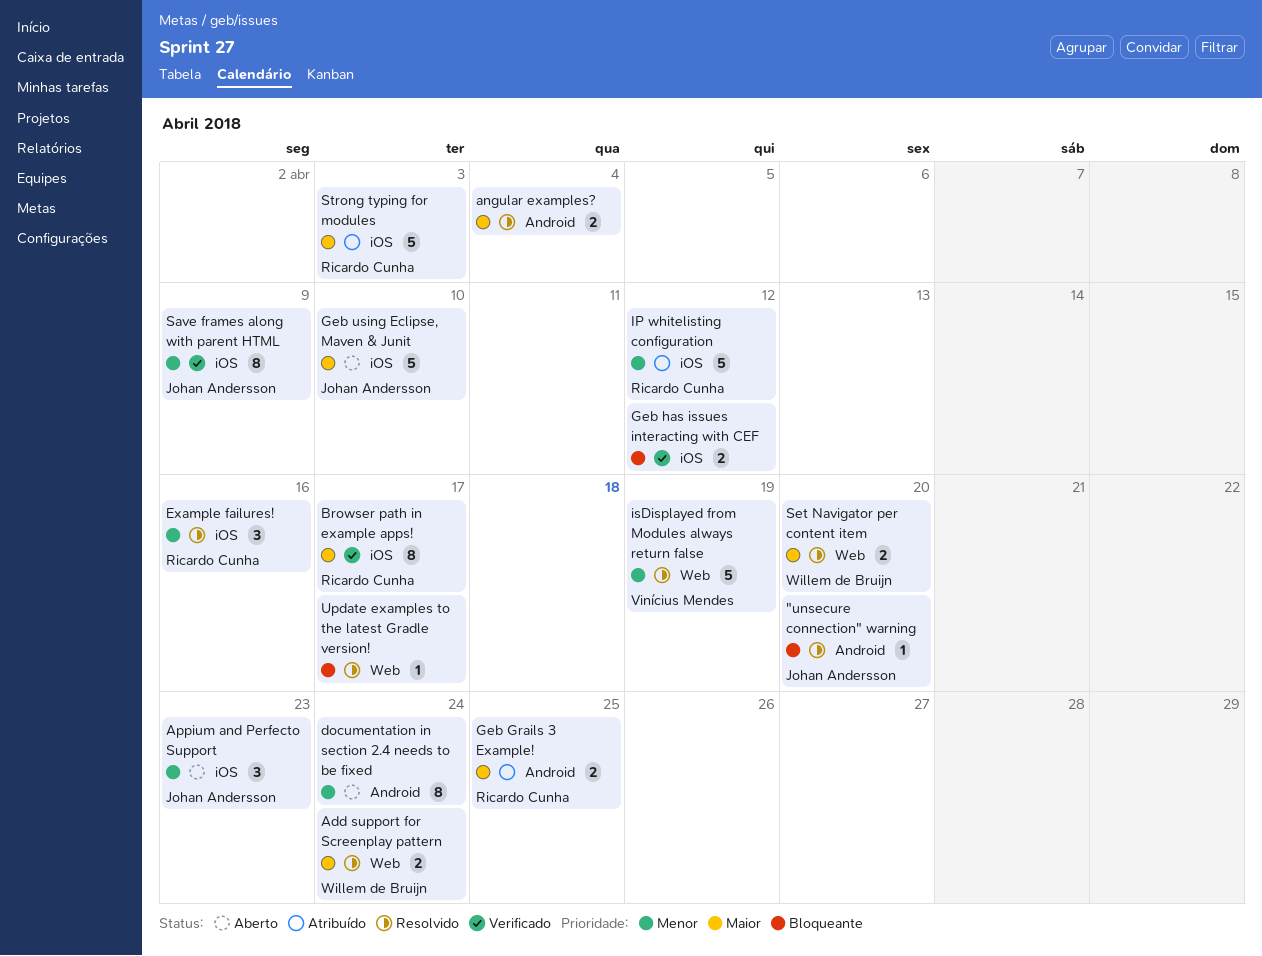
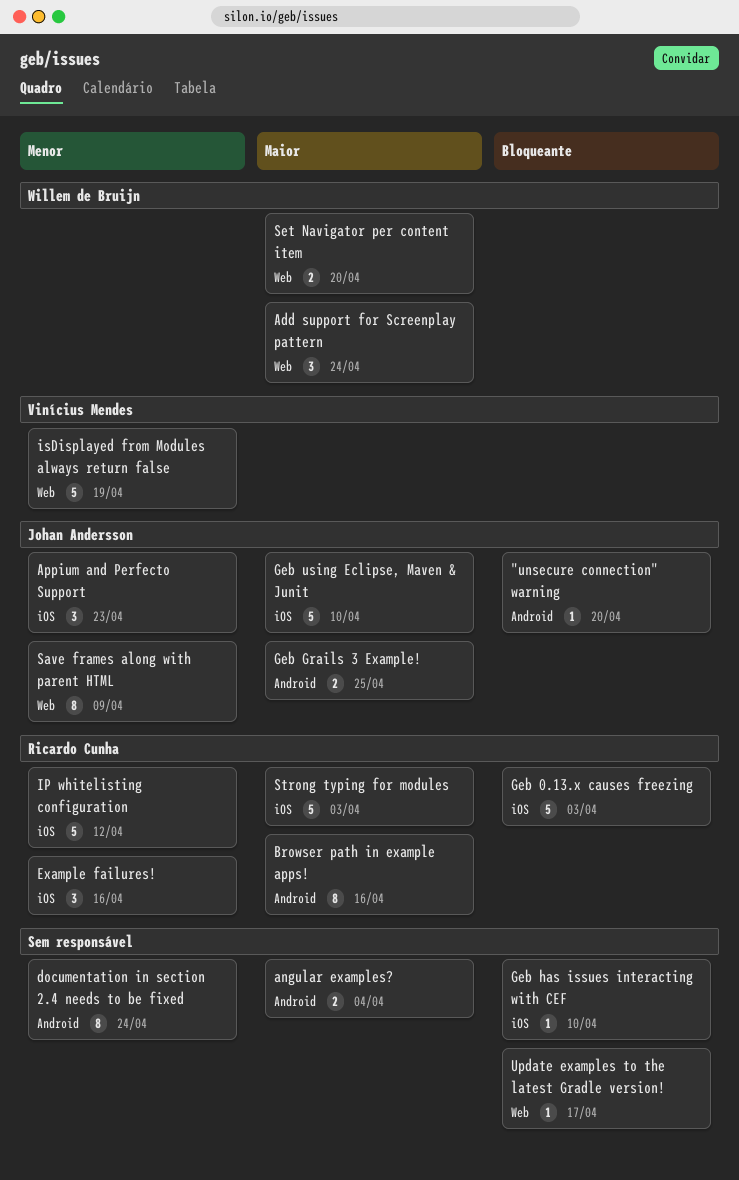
Add support for Screenplay pattern, estimate: 2 -> 3
Browser path in example apps!, label: iOS -> Android
Browser path in example apps!, due: Apr 17 -> Apr 16
Geb 0.13.x causes freezing: none -> present
Geb Grails 3 Example!, owner: Ricardo Cunha -> Johan Andersson
Geb has issues interacting with CEF, estimate: 2 -> 1
Geb has issues interacting with CEF, due: Apr 12 -> Apr 10
Save frames along with parent HTML, label: iOS -> Web

